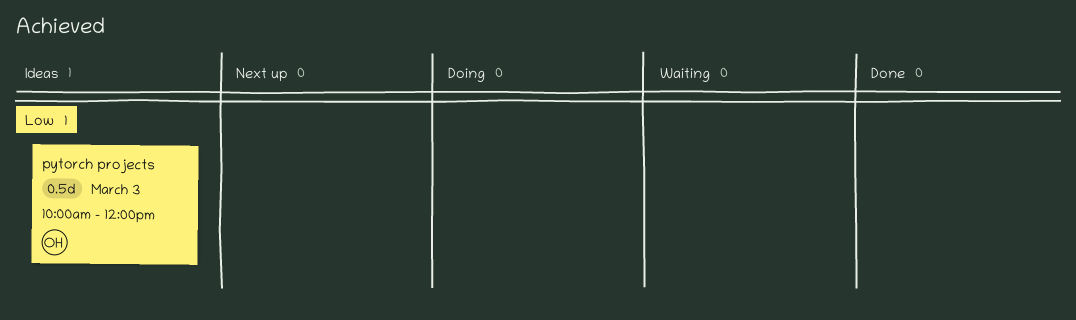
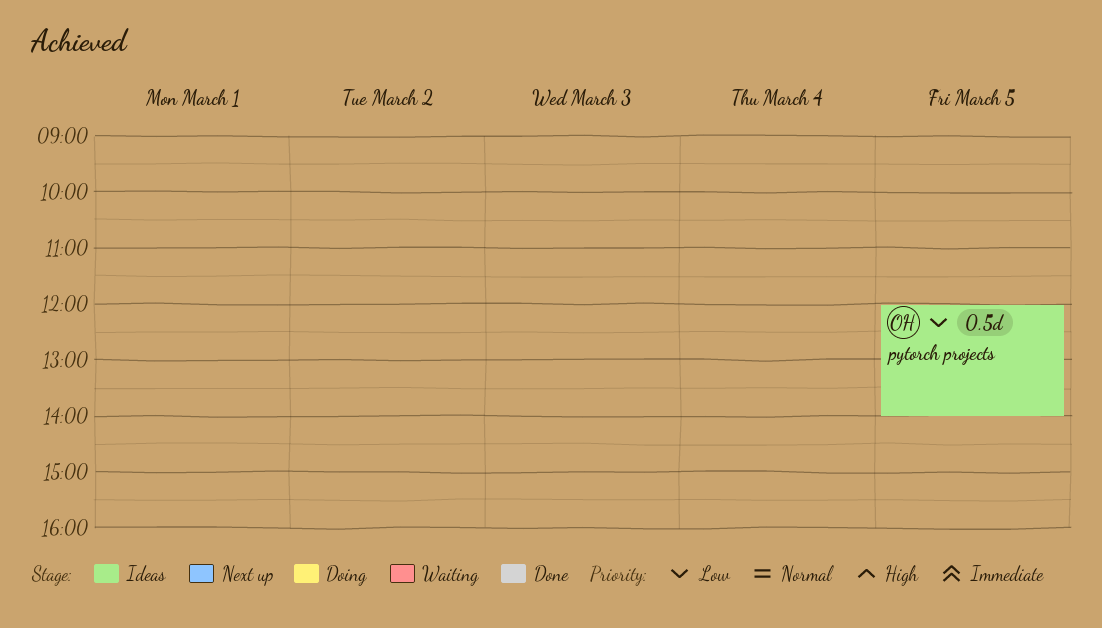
pytorch projects, day: Mar 3 -> Mar 5
pytorch projects, begins: 10:00 -> 12:00
pytorch projects, ends: 12:00 -> 14:00

